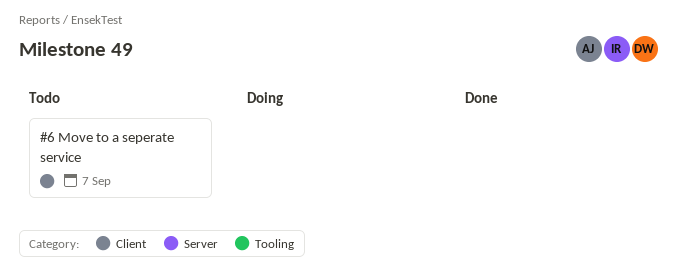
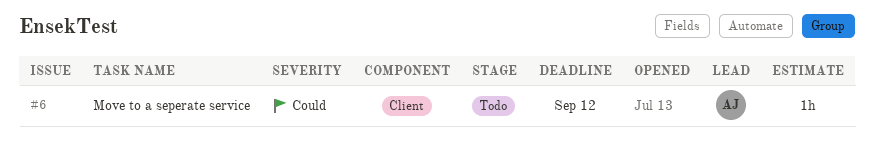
#6, due: Sep 7 -> Sep 12

